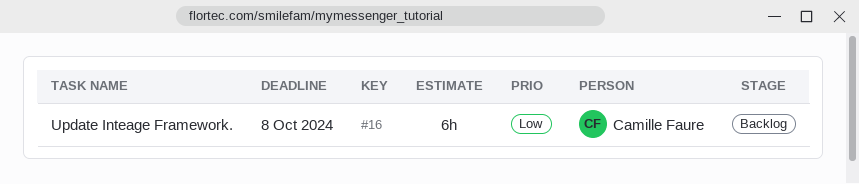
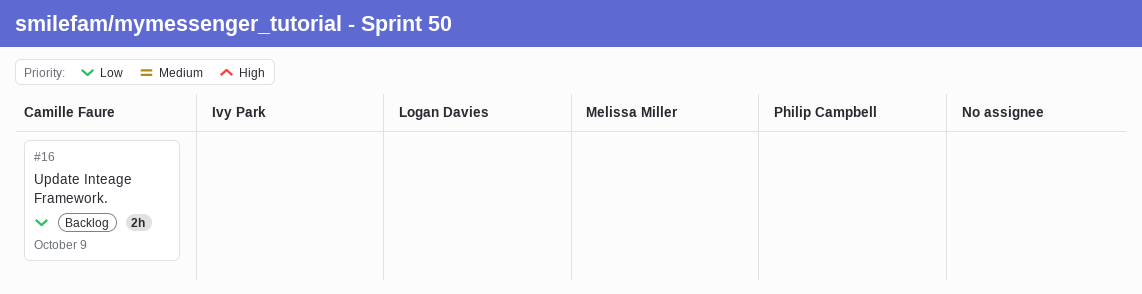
#16, estimate: 6h -> 2h
#16, due: Oct 8 -> Oct 9

